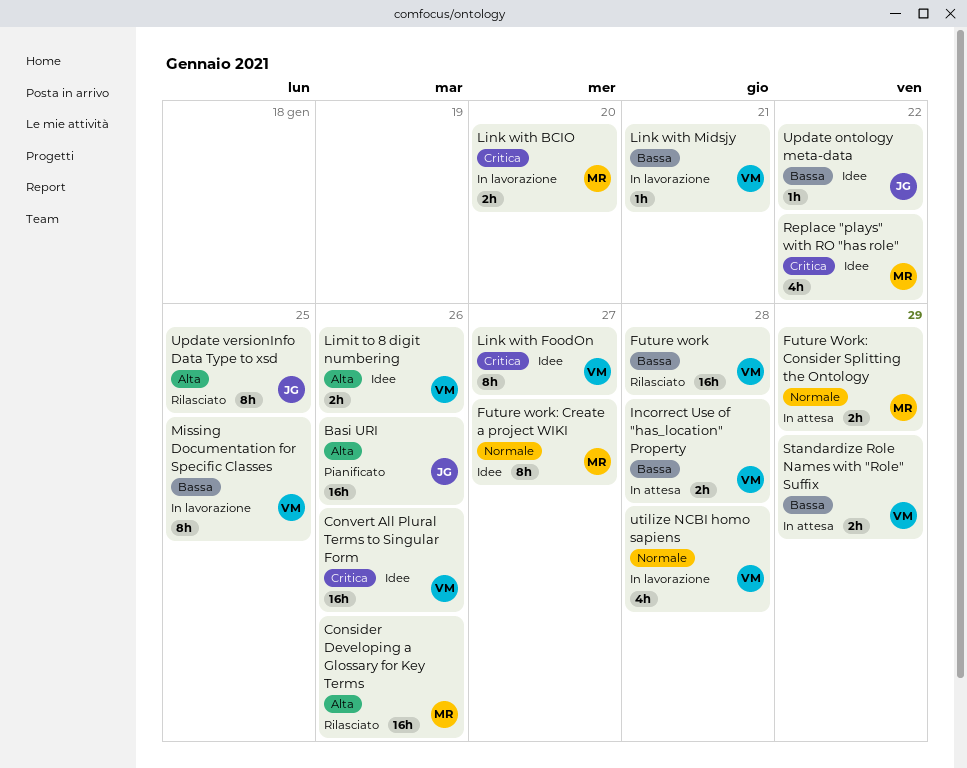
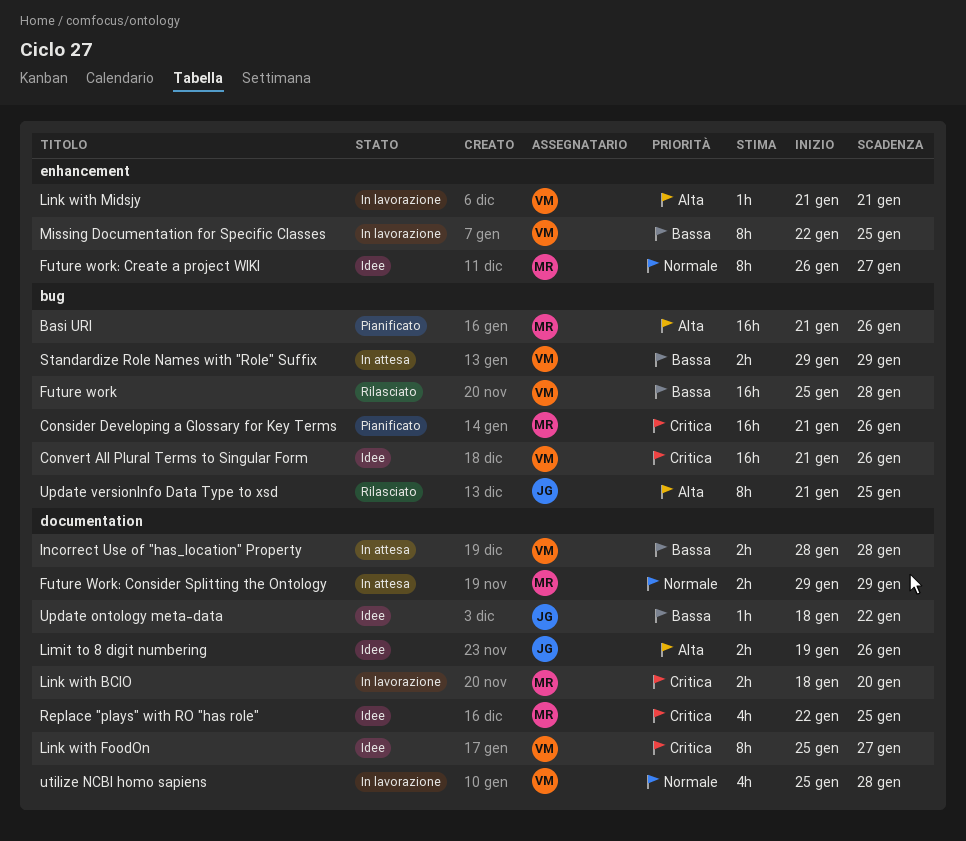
Basi URI, owner: JG -> MR
Consider Developing a Glossary for Key Terms, status: Rilasciato -> Pianificato
Consider Developing a Glossary for Key Terms, priority: Alta -> Critica
Limit to 8 digit numbering, owner: VM -> JG
Link with Midsjy, priority: Bassa -> Alta
Replace "plays" with RO "has role", due: Jan 22 -> Jan 25

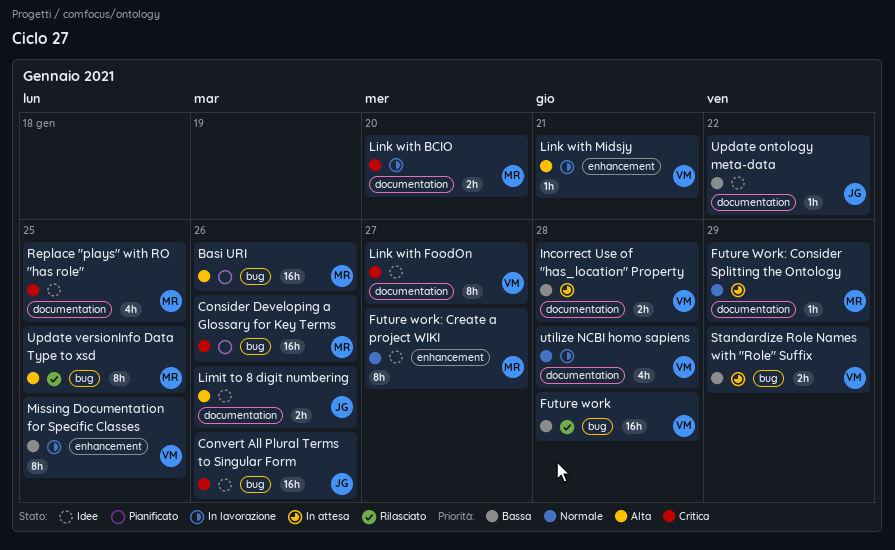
Convert All Plural Terms to Singular Form, owner: VM -> JG
Future Work: Consider Splitting the Ontology, estimate: 2h -> 1h
Update versionInfo Data Type to xsd, owner: JG -> MR

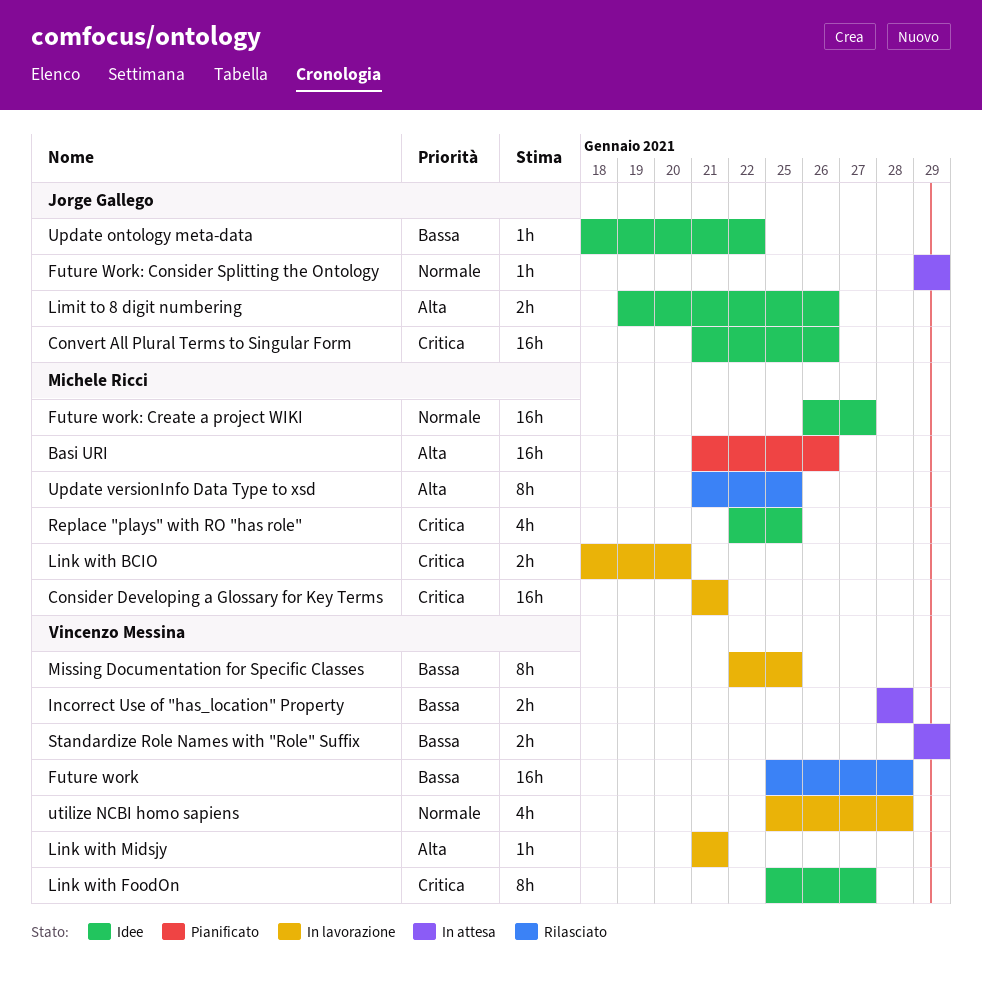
Consider Developing a Glossary for Key Terms, status: Pianificato -> In lavorazione
Consider Developing a Glossary for Key Terms, due: Jan 26 -> Jan 21
Future Work: Consider Splitting the Ontology, owner: Michele Ricci -> Jorge Gallego
Future work: Create a project WIKI, estimate: 8h -> 16h

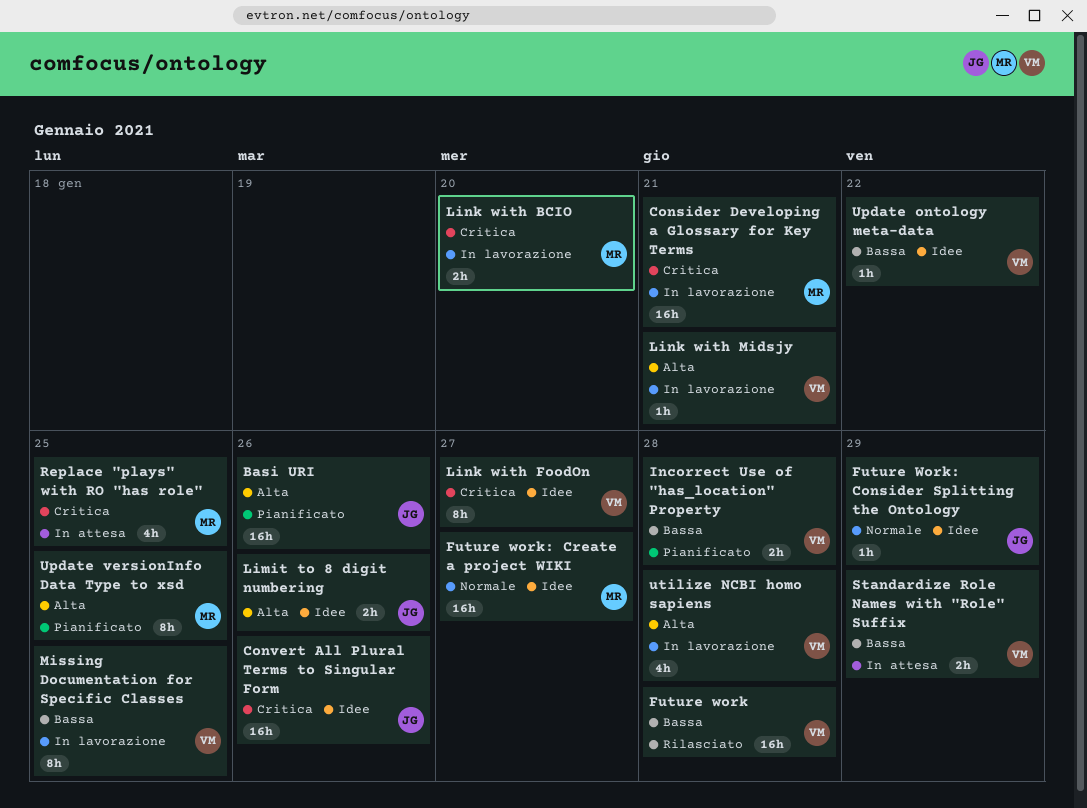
Basi URI, owner: Michele Ricci -> Jorge Gallego
Future Work: Consider Splitting the Ontology, status: In attesa -> Idee
Incorrect Use of "has_location" Property, status: In attesa -> Pianificato
Replace "plays" with RO "has role", status: Idee -> In attesa
Update ontology meta-data, owner: Jorge Gallego -> Vincenzo Messina
Update versionInfo Data Type to xsd, status: Rilasciato -> Pianificato
utilize NCBI homo sapiens, priority: Normale -> Alta

